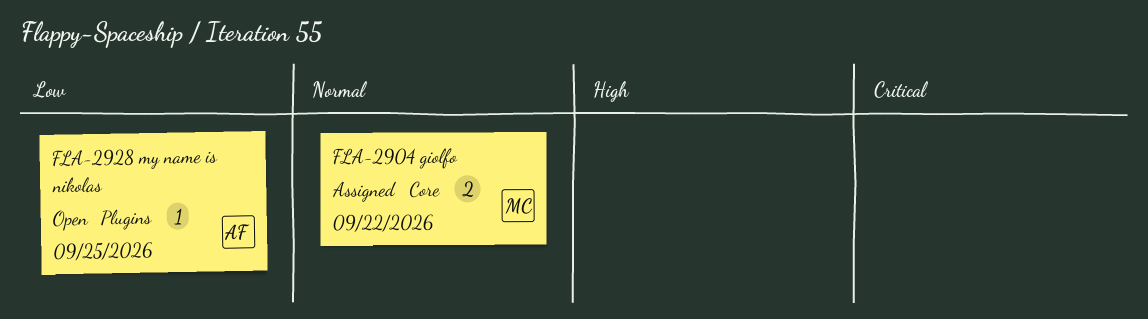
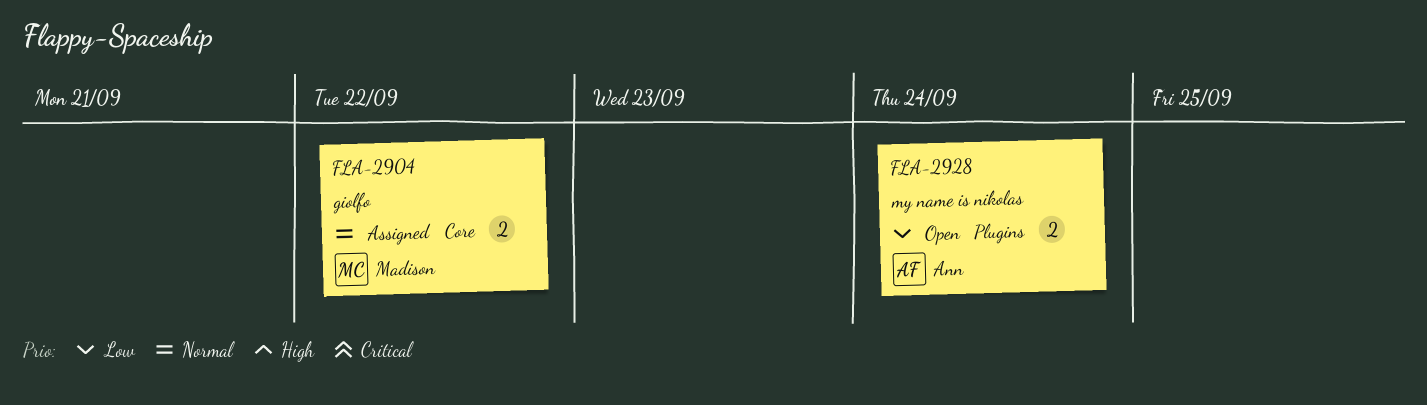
FLA-2928, estimate: 1 -> 2
FLA-2928, due: Sep 25 -> Sep 24

